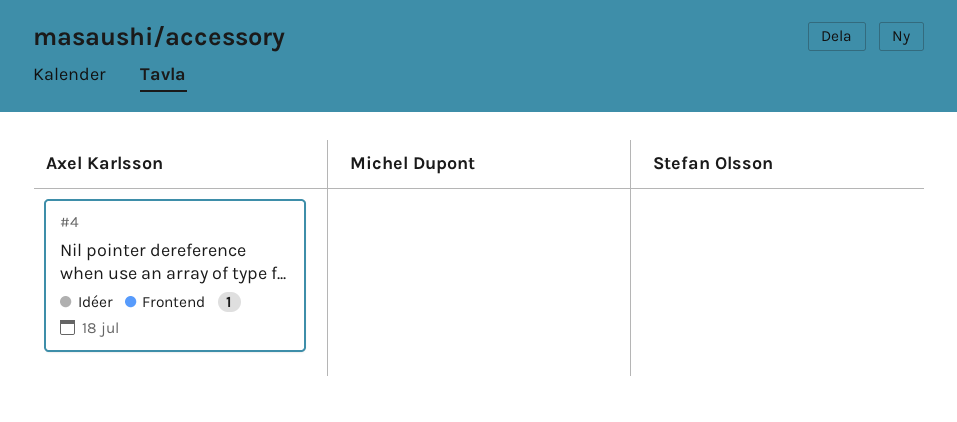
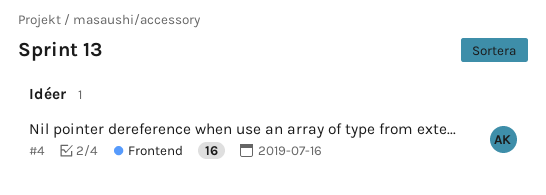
#4, estimate: 1 -> 16
#4, due: Jul 18 -> Jul 16

